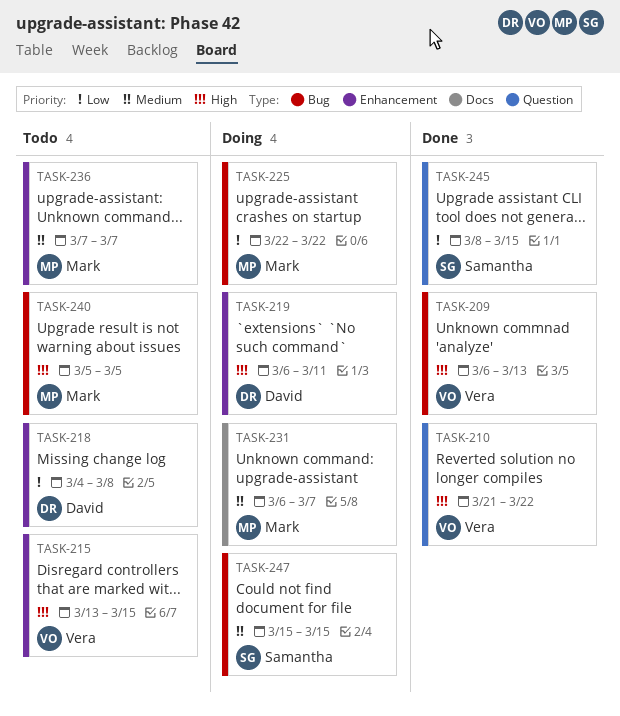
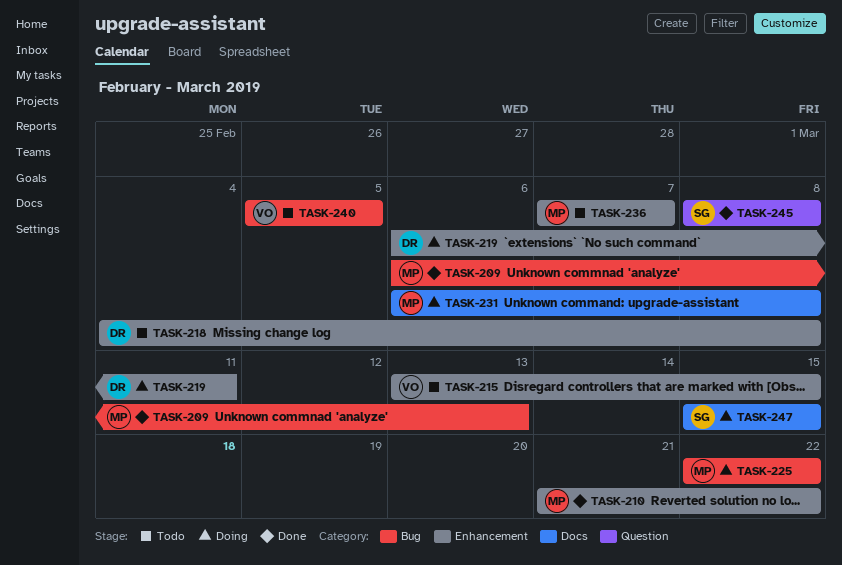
TASK-209, owner: Vera -> Mark
TASK-210, owner: Vera -> Mark
TASK-210, label: Question -> Enhancement
TASK-231, due: Mar 7 -> Mar 8
TASK-240, owner: Mark -> Vera
TASK-245, due: Mar 15 -> Mar 8
TASK-247, label: Bug -> Docs

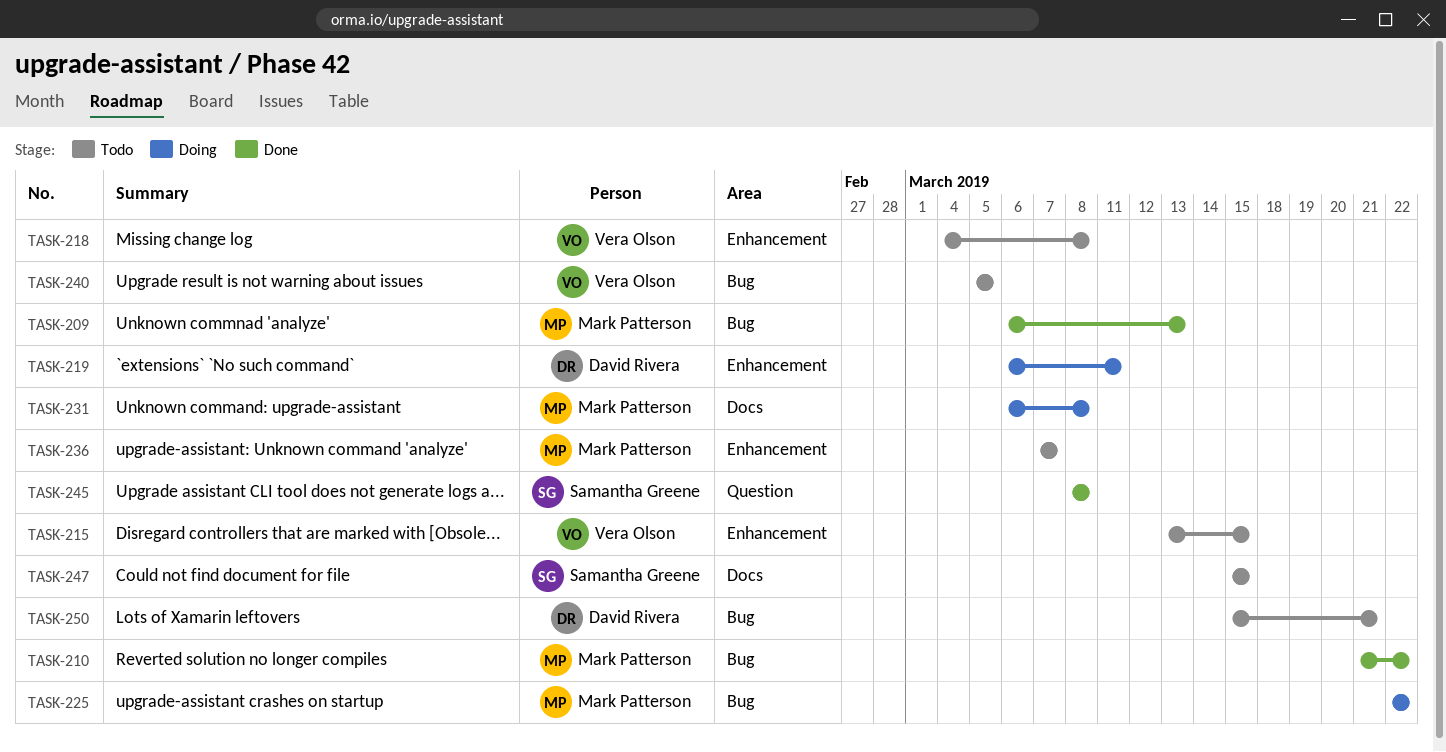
TASK-210, label: Enhancement -> Bug
TASK-218, owner: David Rivera -> Vera Olson
TASK-247, status: Doing -> Todo
TASK-250: none -> present

